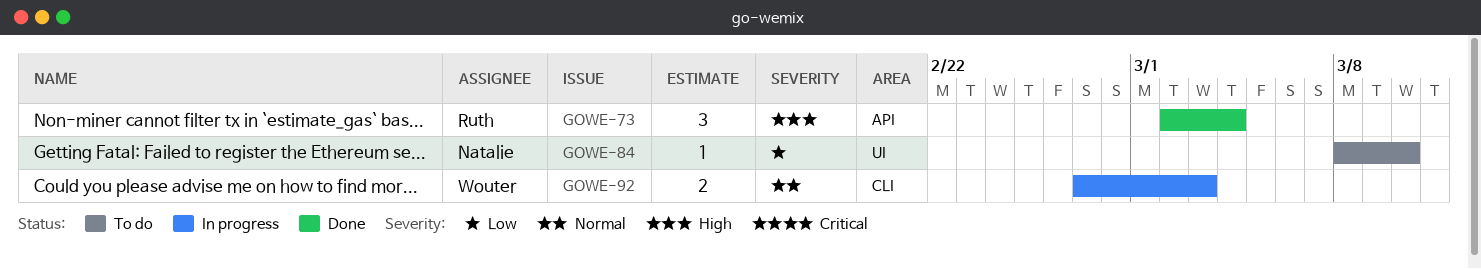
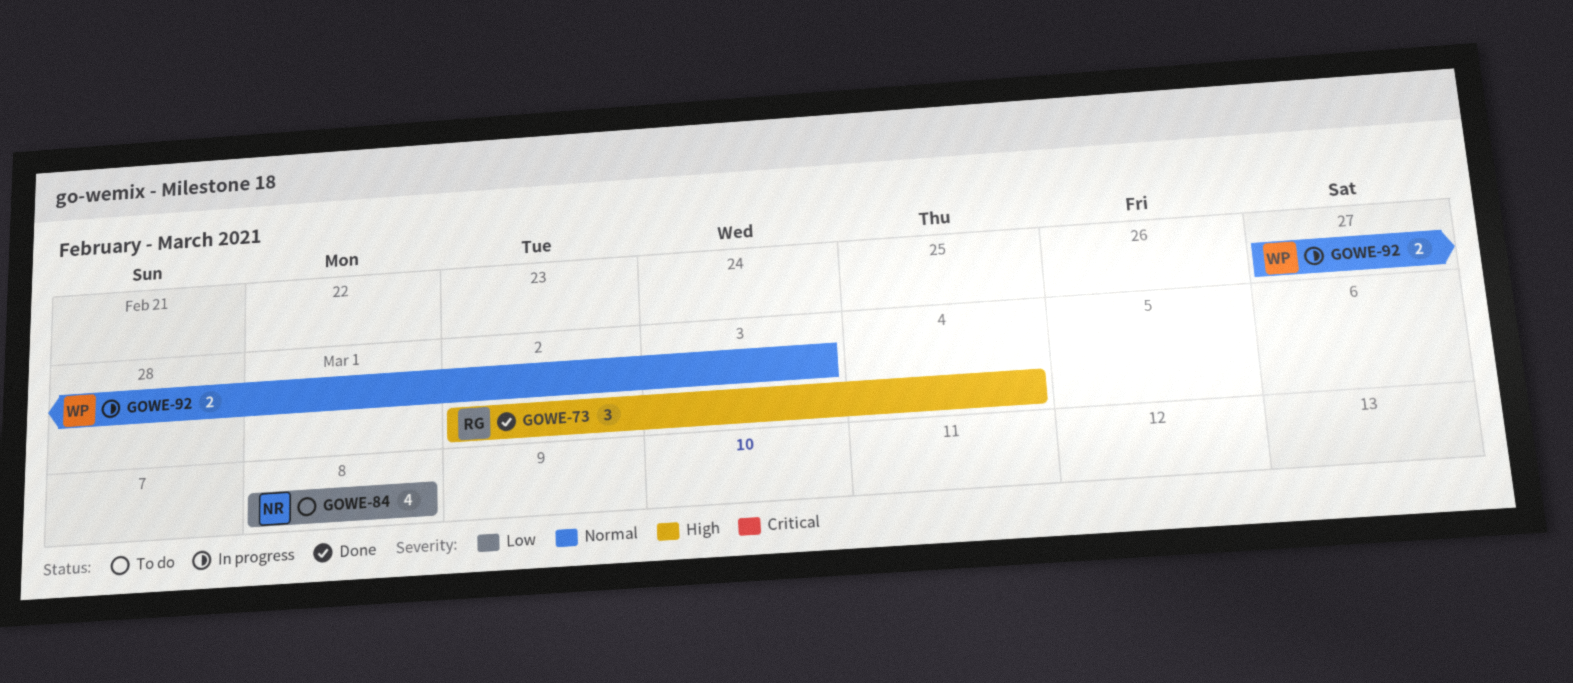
GOWE-84, estimate: 1 -> 4
GOWE-84, due: Mar 10 -> Mar 8

